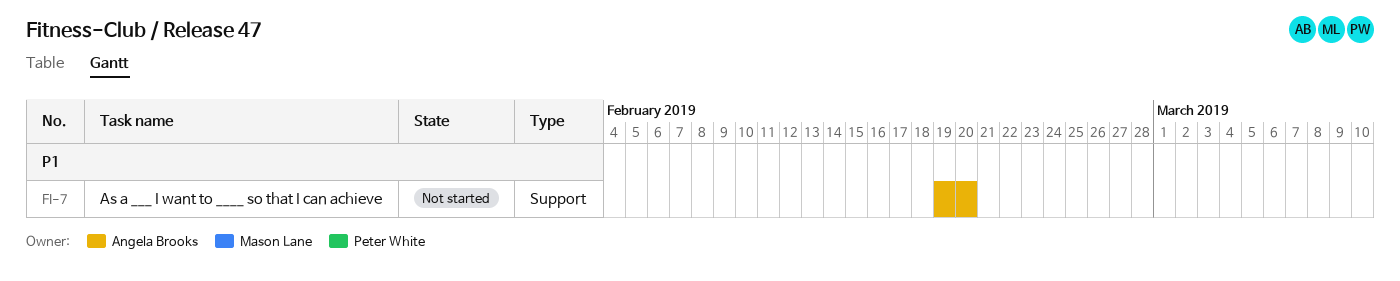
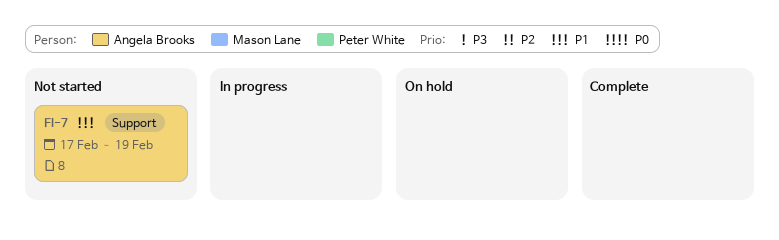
FI-7, start: Feb 19 -> Feb 17
FI-7, due: Feb 20 -> Feb 19

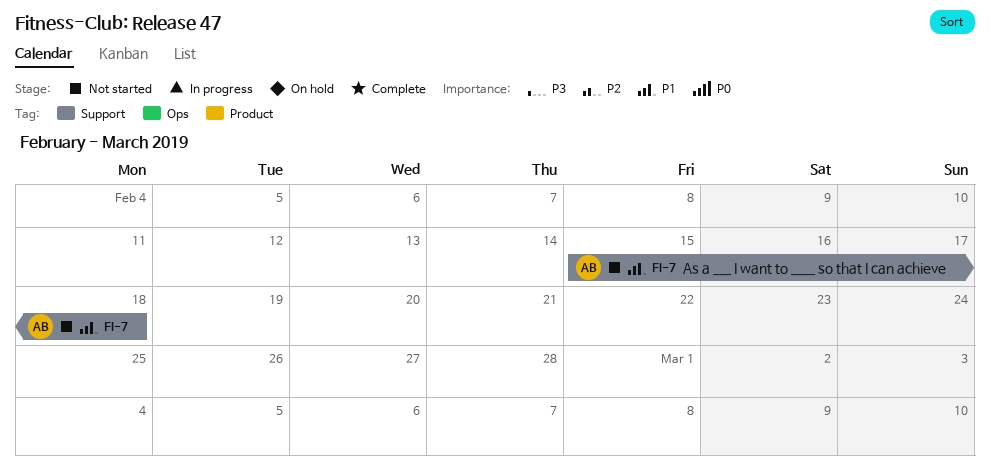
FI-7, start: Feb 17 -> Feb 15
FI-7, due: Feb 19 -> Feb 18

